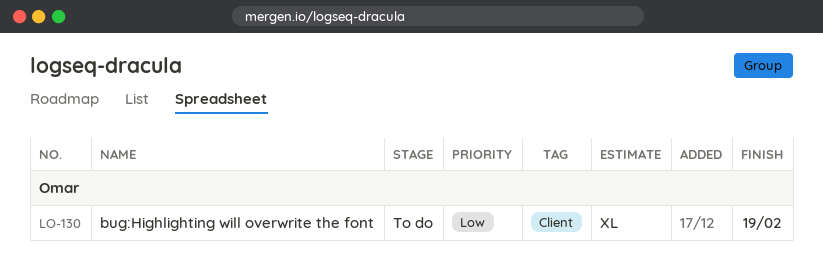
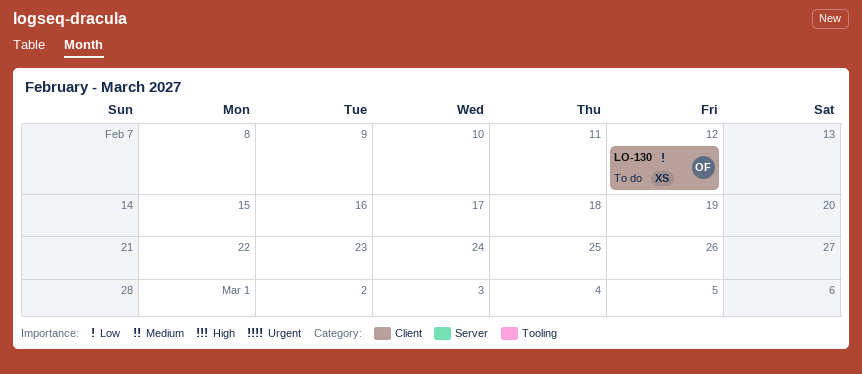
LO-130, estimate: XL -> XS
LO-130, due: Feb 19 -> Feb 12

